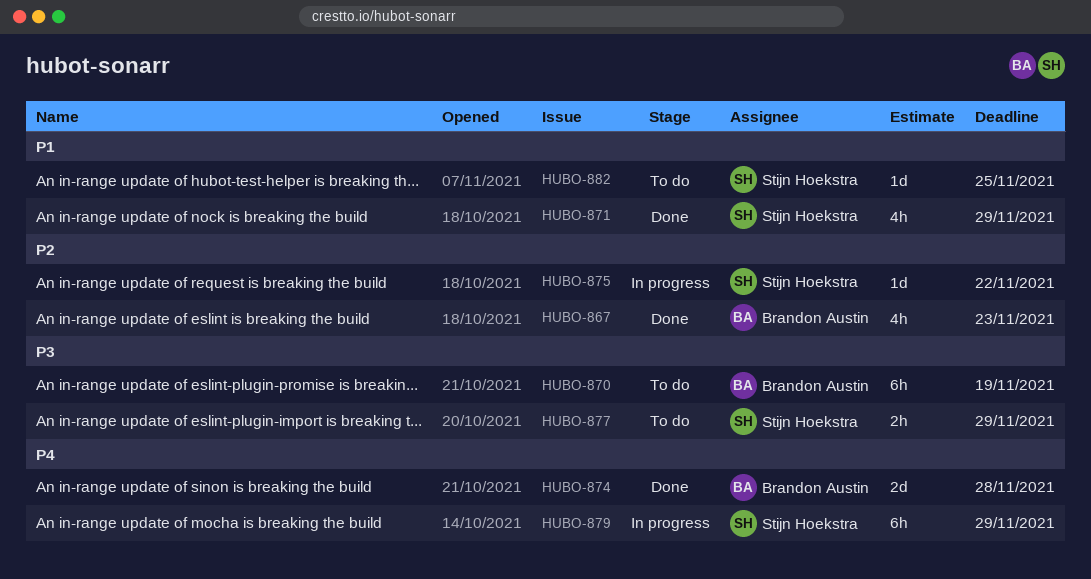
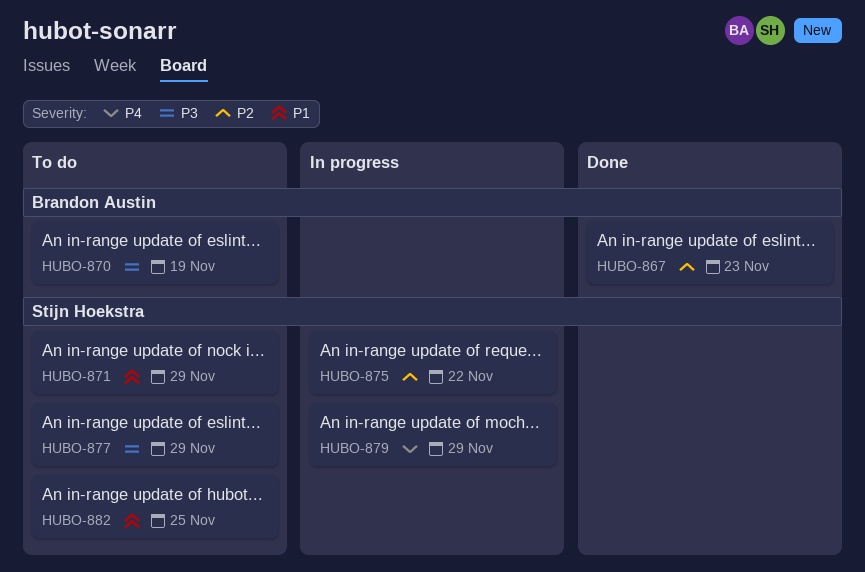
HUBO-871, status: Done -> To do
HUBO-874: present -> none

